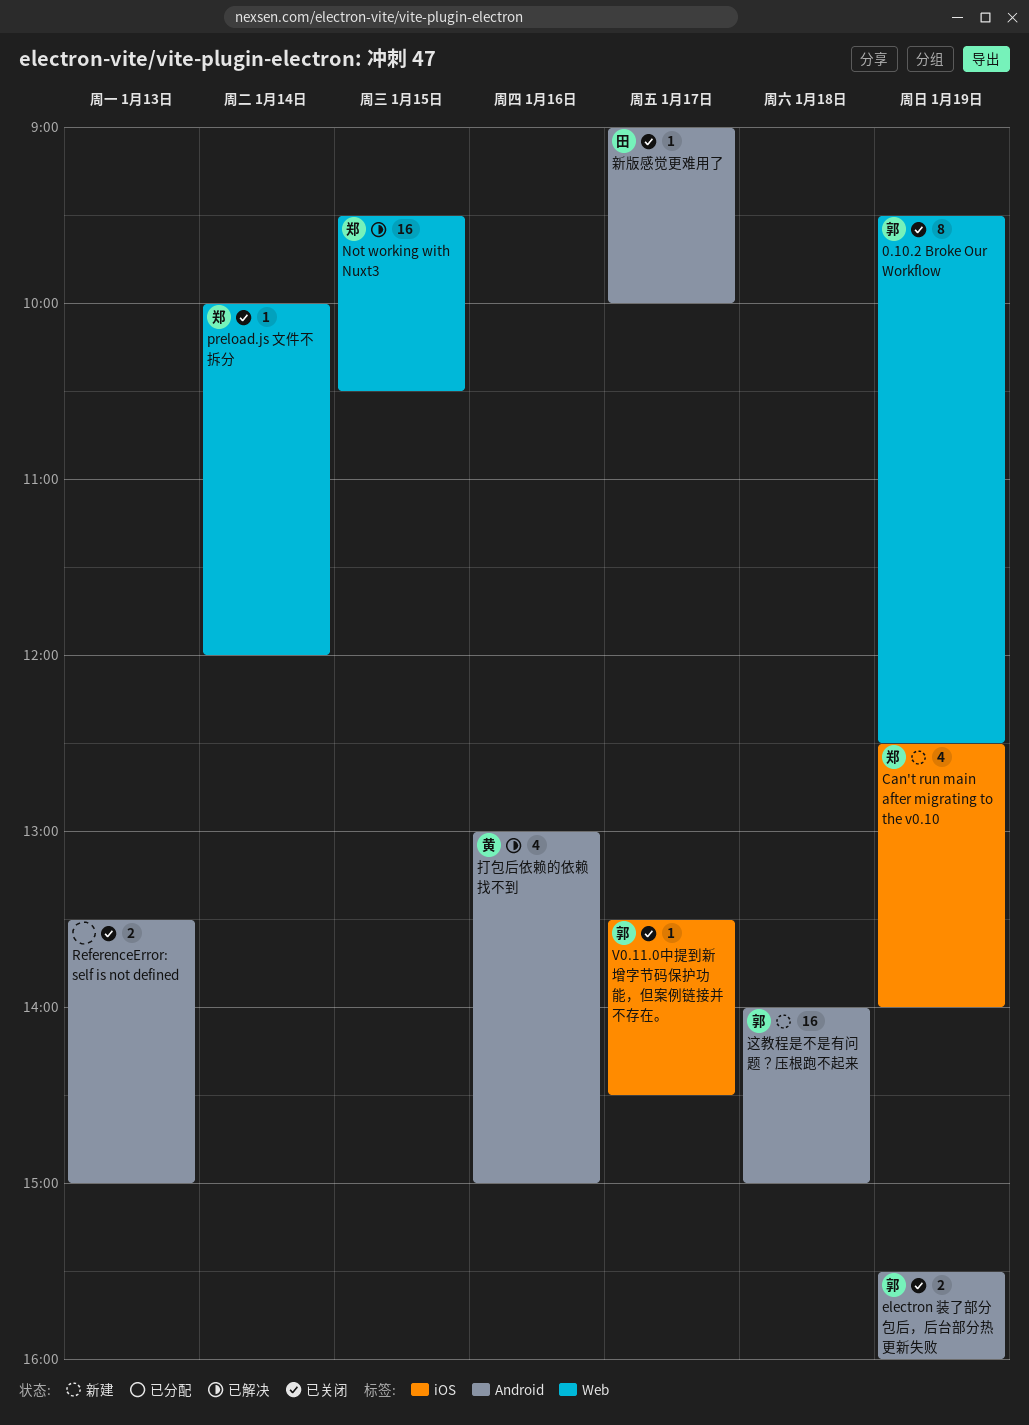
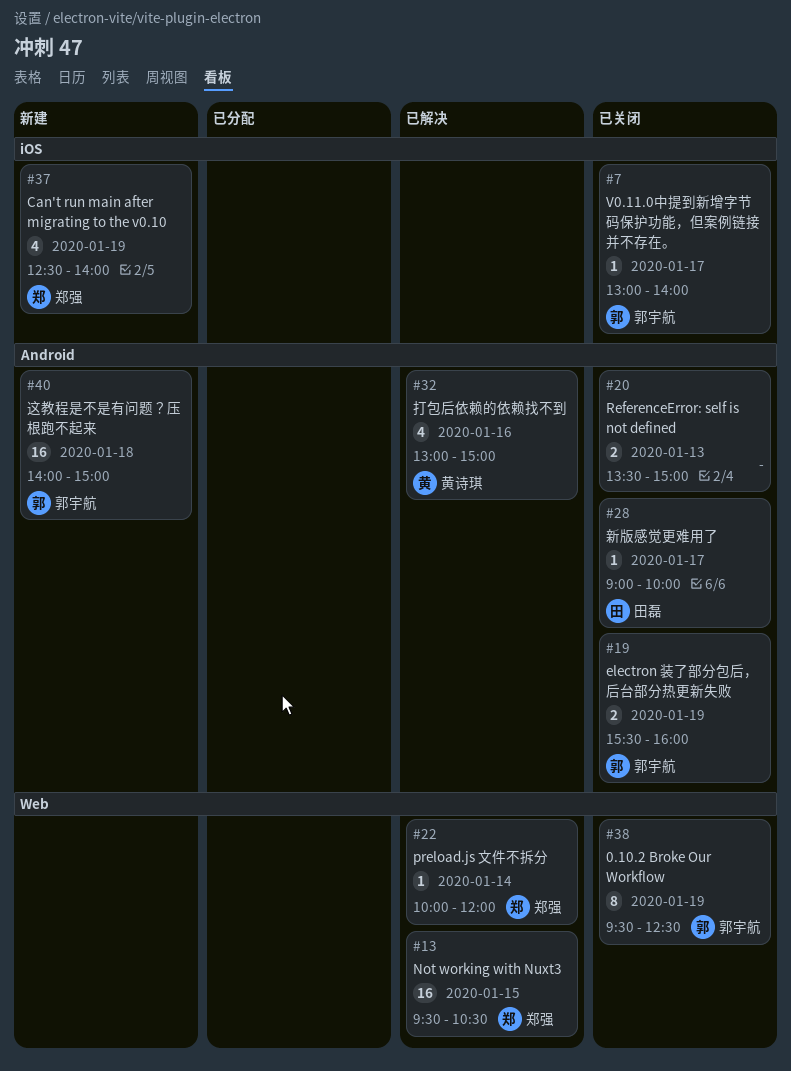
preload.js 文件不拆分, status: 已关闭 -> 已解决
V0.11.0中提到新增字节码保护功能，但案例链接并不存在。, begins: 13:30 -> 13:00
V0.11.0中提到新增字节码保护功能，但案例链接并不存在。, ends: 14:30 -> 14:00

